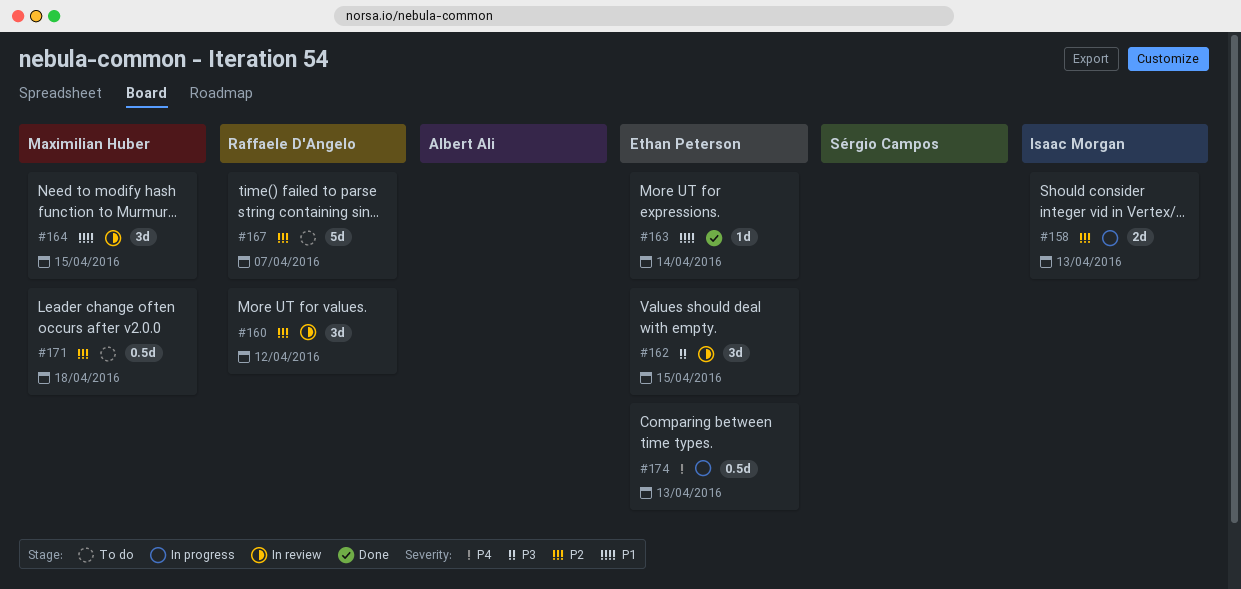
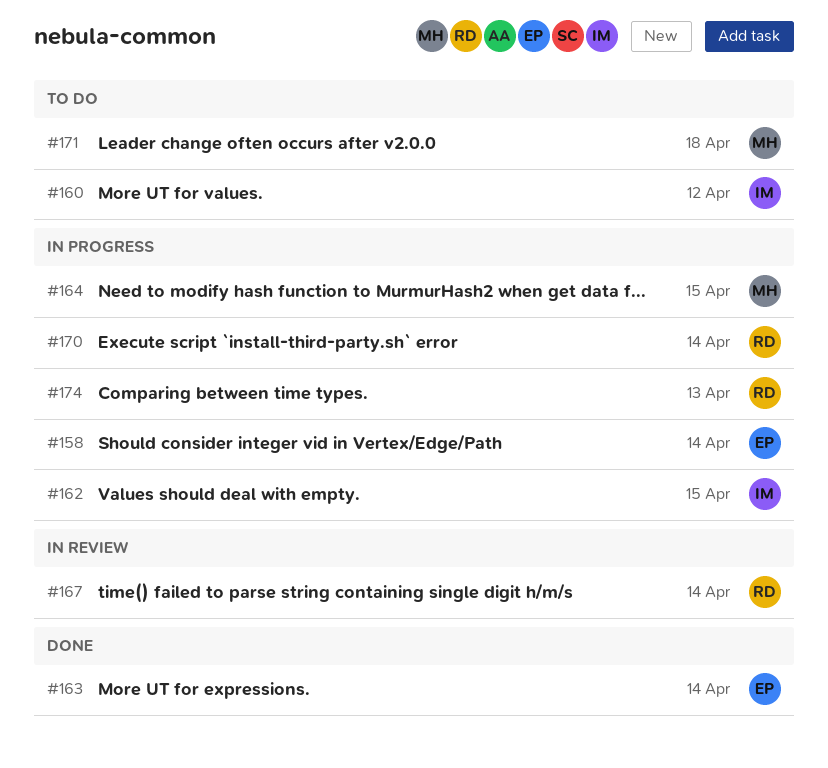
#158, owner: Isaac Morgan -> Ethan Peterson
#158, due: Apr 13 -> Apr 14
#160, status: In review -> To do
#160, owner: Raffaele D'Angelo -> Isaac Morgan
#162, status: In review -> In progress
#162, owner: Ethan Peterson -> Isaac Morgan
#164, status: In review -> In progress
#167, status: To do -> In review
#167, due: Apr 7 -> Apr 14
#170: none -> present
#174, owner: Ethan Peterson -> Raffaele D'Angelo

